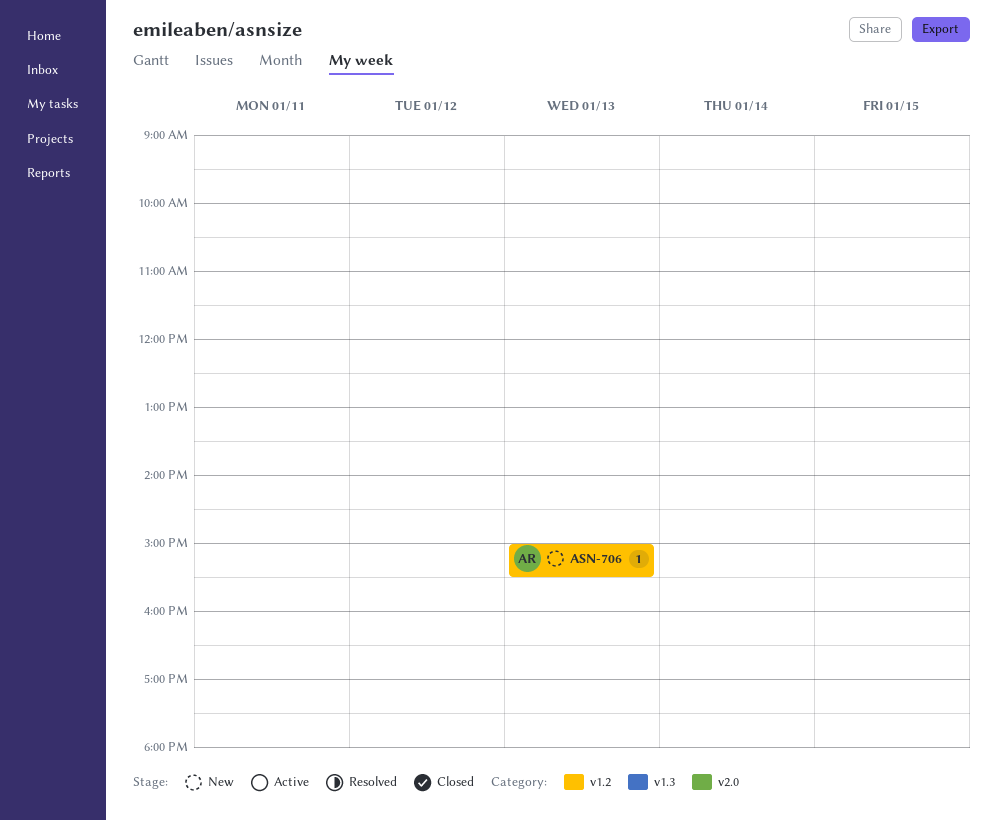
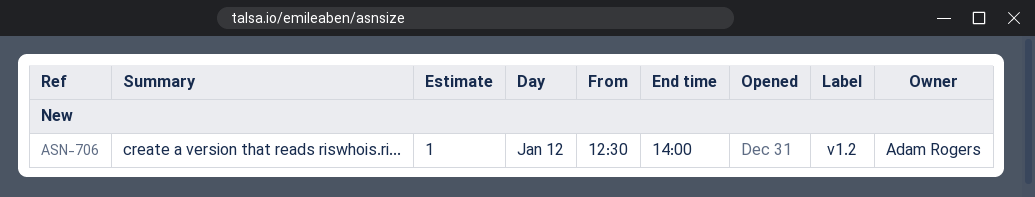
ASN-706, day: Jan 13 -> Jan 12
ASN-706, begins: 15:00 -> 12:30
ASN-706, ends: 15:30 -> 14:00

